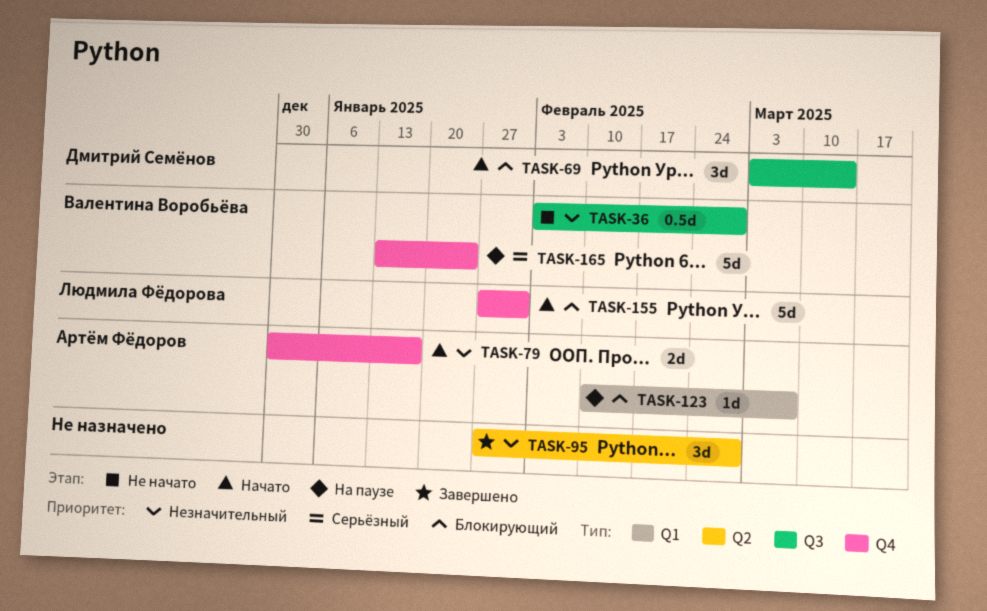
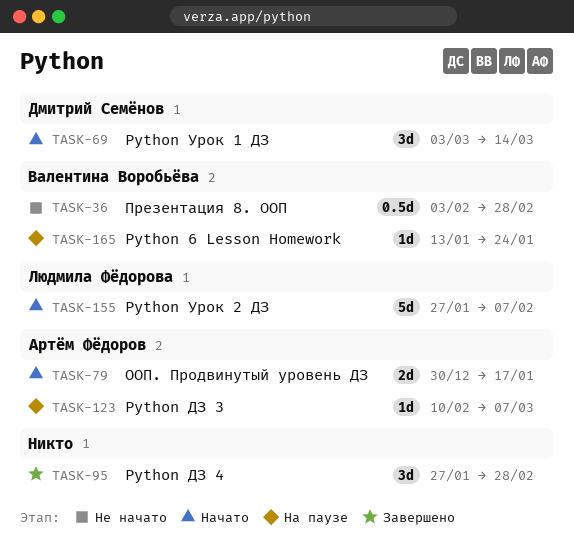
TASK-155, due: Jan 31 -> Feb 7
TASK-165, estimate: 5d -> 1d

